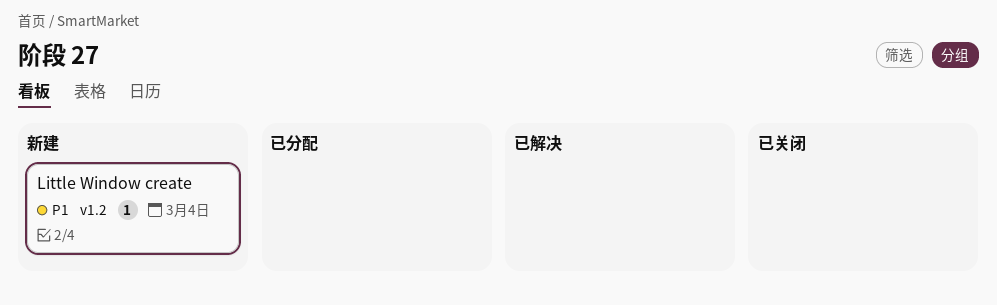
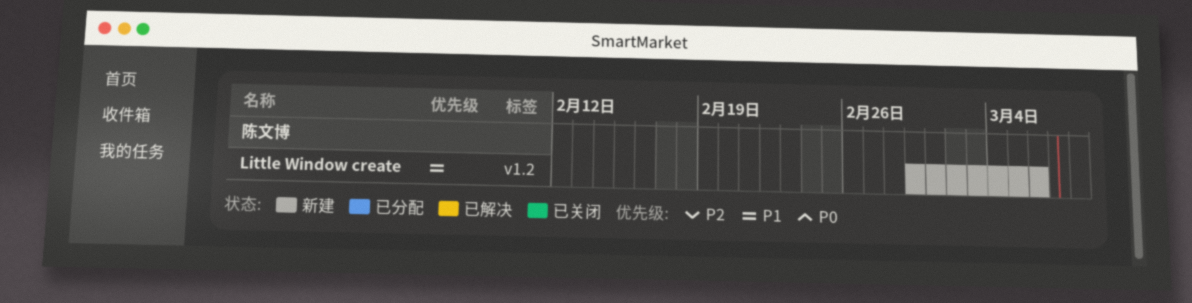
Little Window create, due: Mar 4 -> Mar 6

